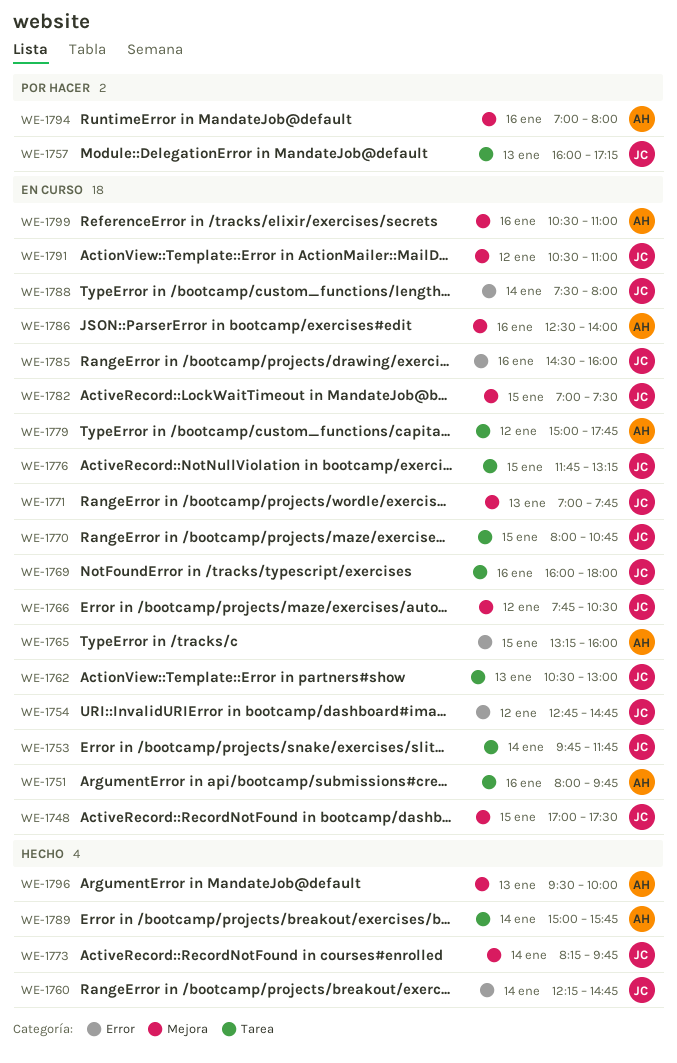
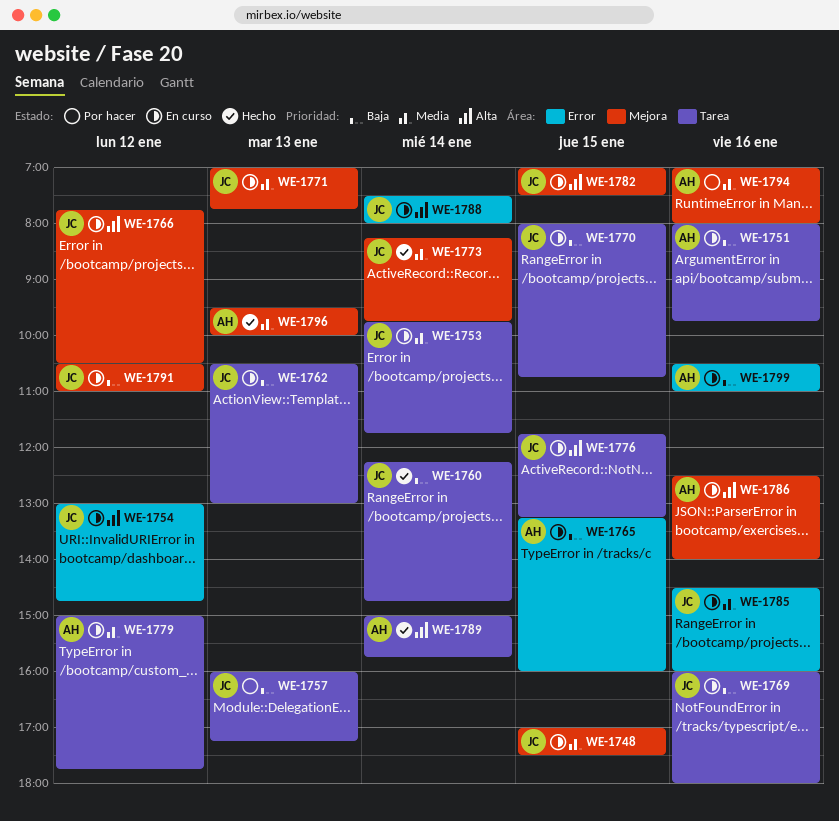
WE-1754, begins: 12:45 -> 13:00
WE-1760, label: Error -> Tarea
WE-1799, label: Mejora -> Error

